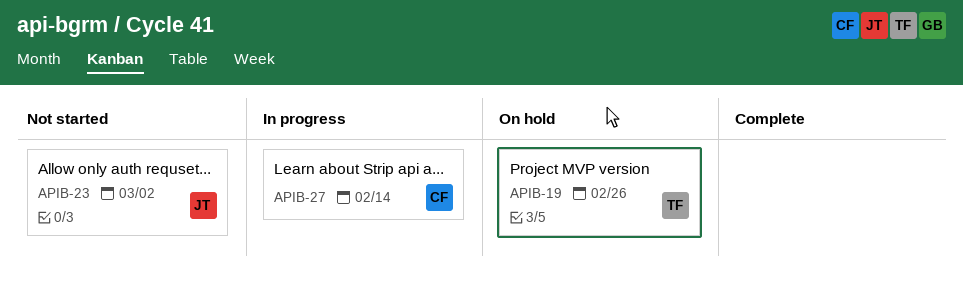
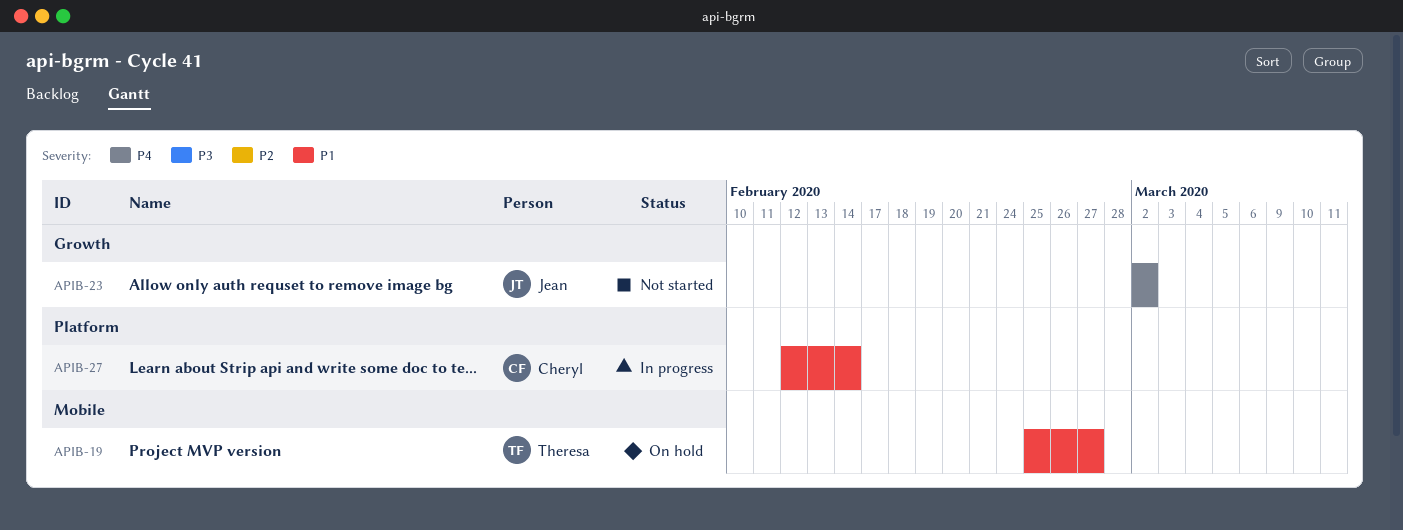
APIB-19, due: Feb 26 -> Feb 27

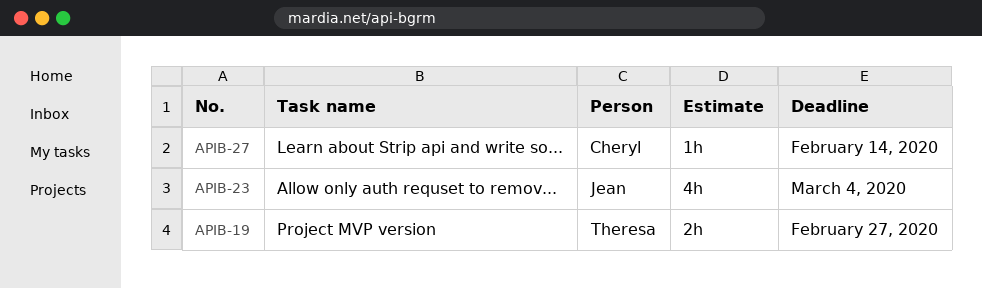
APIB-23, due: Mar 2 -> Mar 4

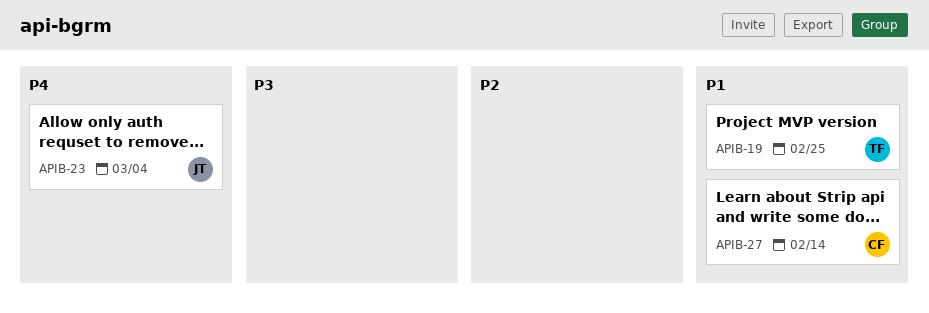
APIB-19, due: Feb 27 -> Feb 25

